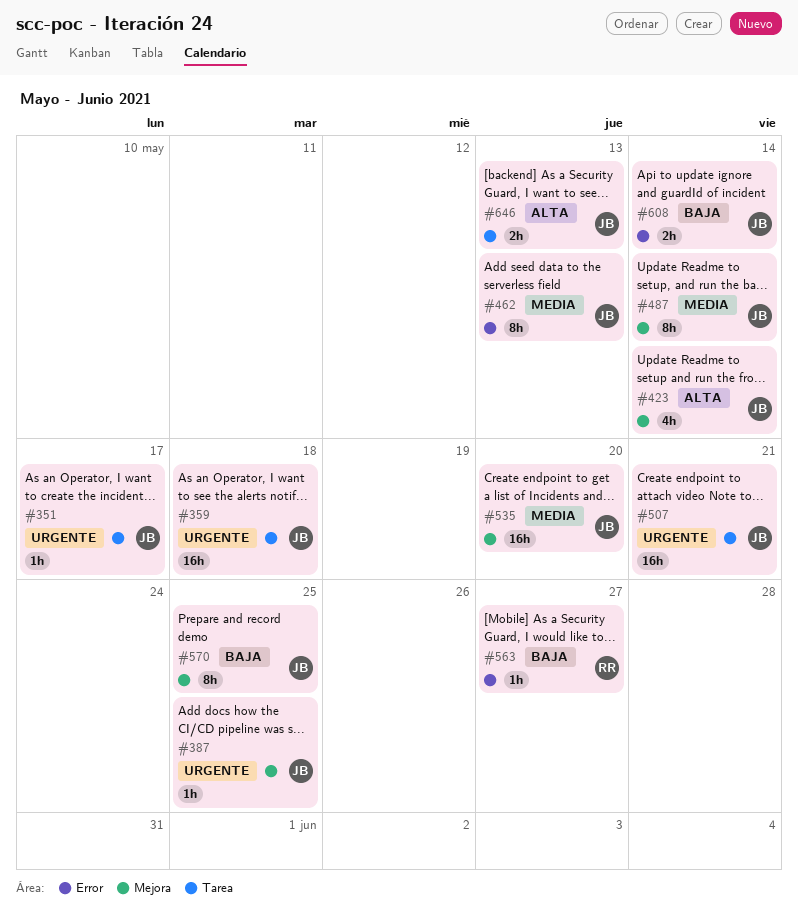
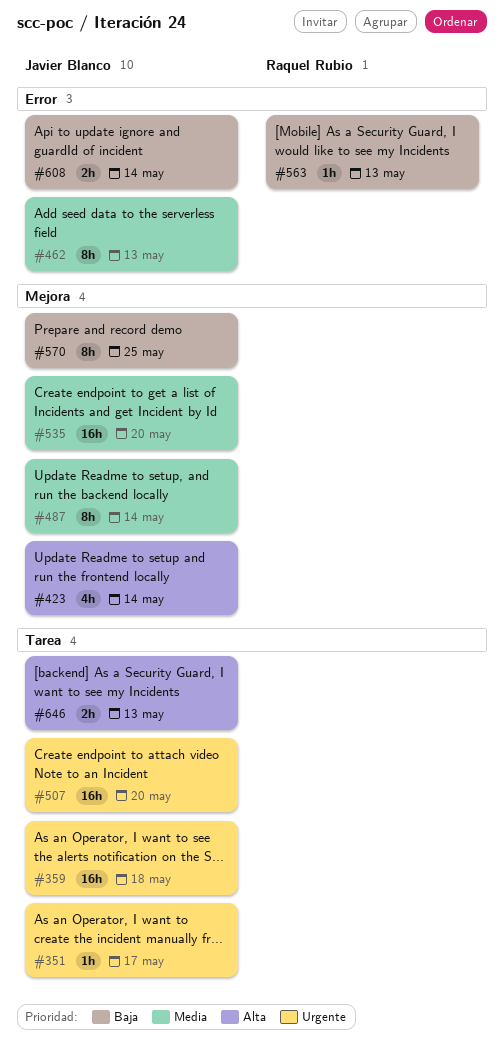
#387: present -> none
#507, due: May 21 -> May 20
#563, due: May 27 -> May 13

